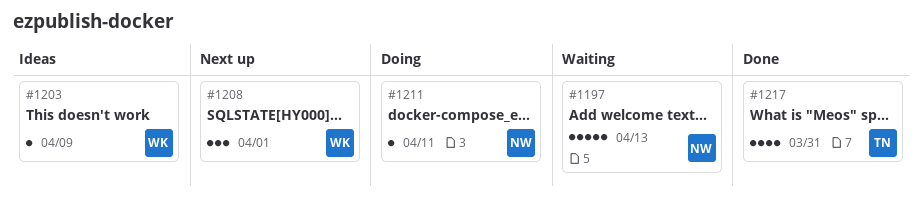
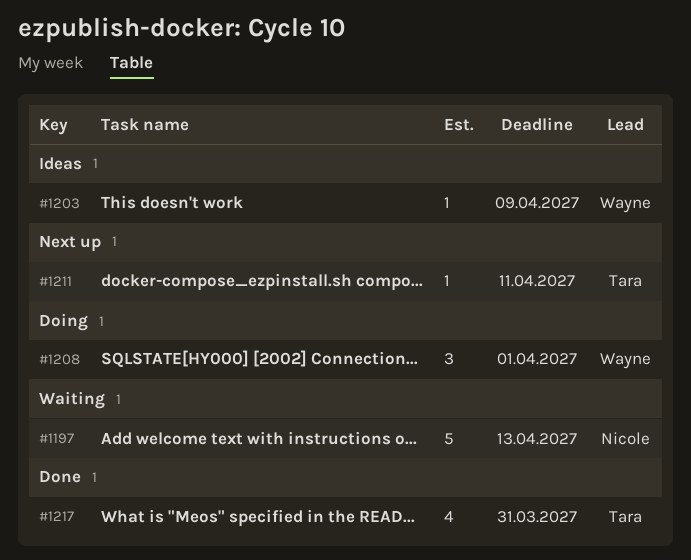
#1208, status: Next up -> Doing
#1211, status: Doing -> Next up
#1211, owner: Nicole -> Tara

